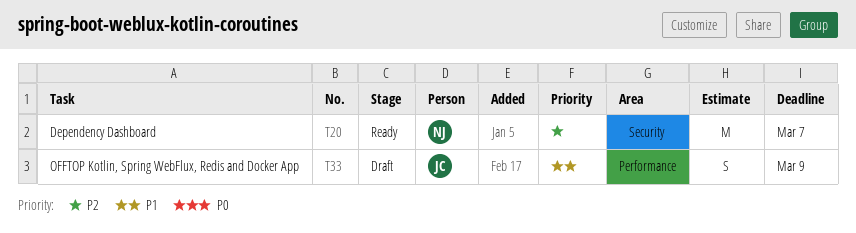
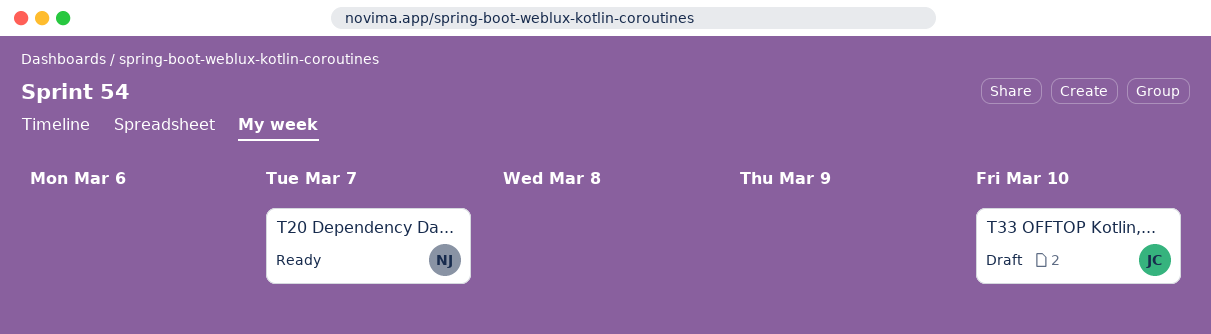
T33, due: Mar 9 -> Mar 10

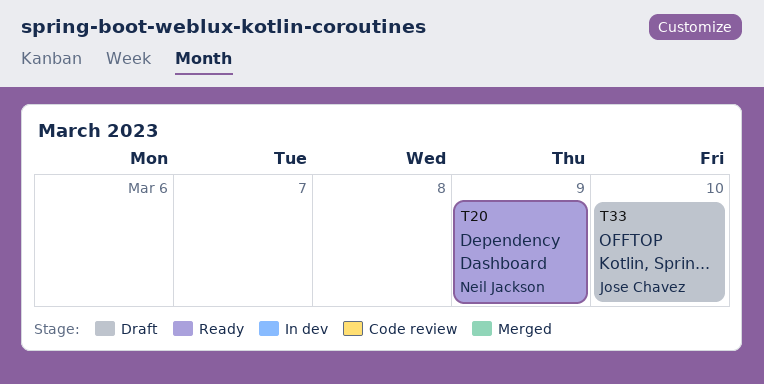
T20, due: Mar 7 -> Mar 9

